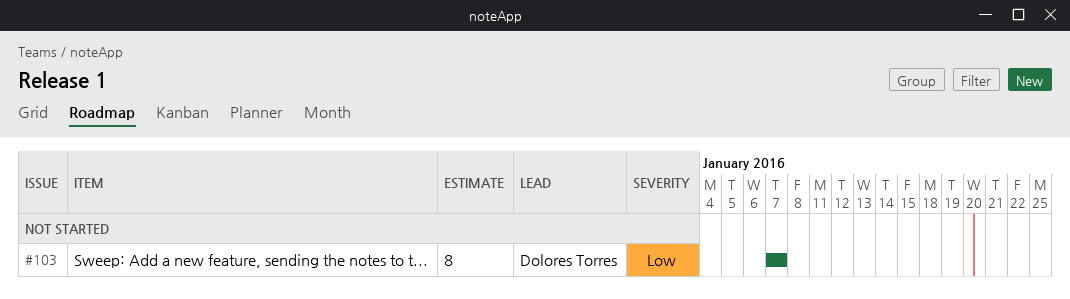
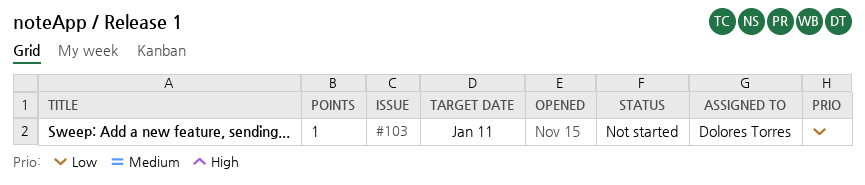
#103, estimate: 8 -> 1
#103, due: Jan 7 -> Jan 11

